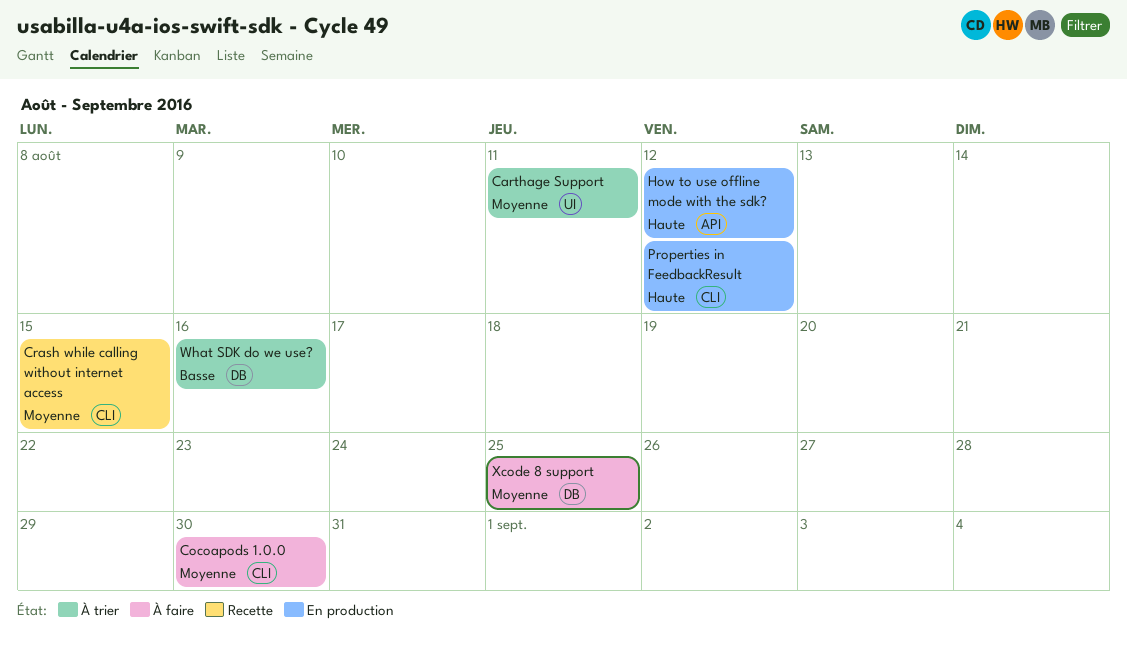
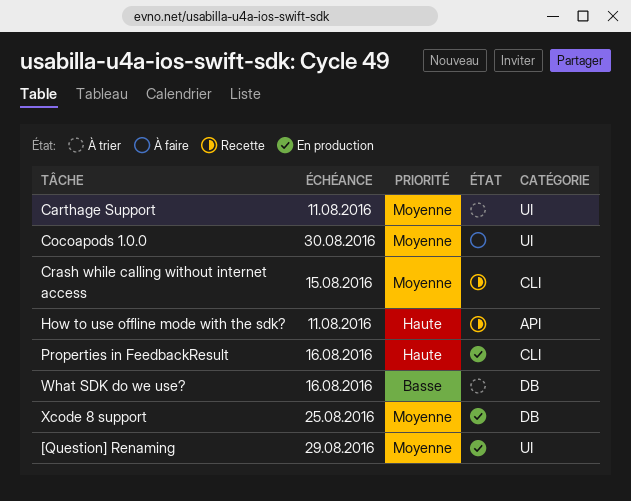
[Question] Renaming: none -> present
Cocoapods 1.0.0, label: CLI -> UI
How to use offline mode with the sdk?, status: En production -> Recette
How to use offline mode with the sdk?, due: Aug 12 -> Aug 11
Properties in FeedbackResult, due: Aug 12 -> Aug 16
Xcode 8 support, status: À faire -> En production

